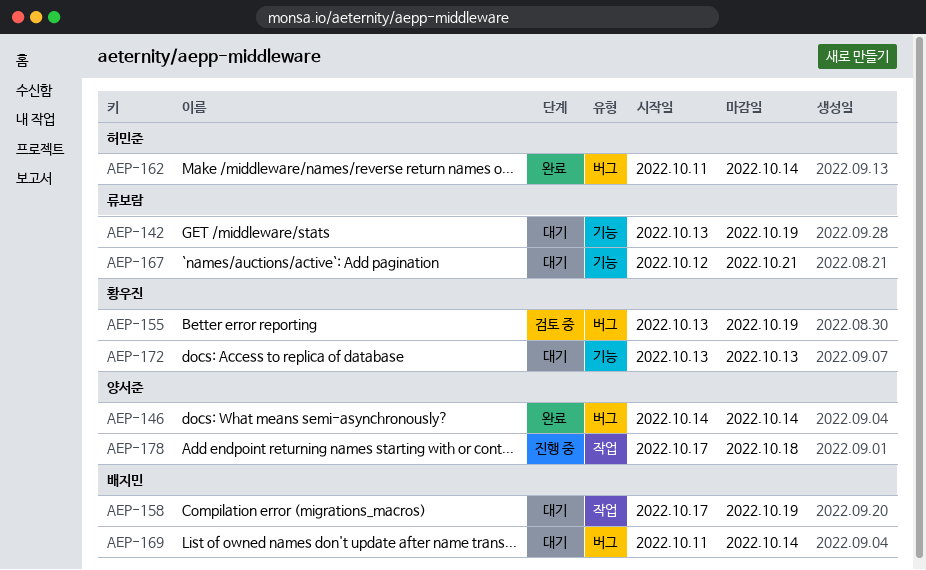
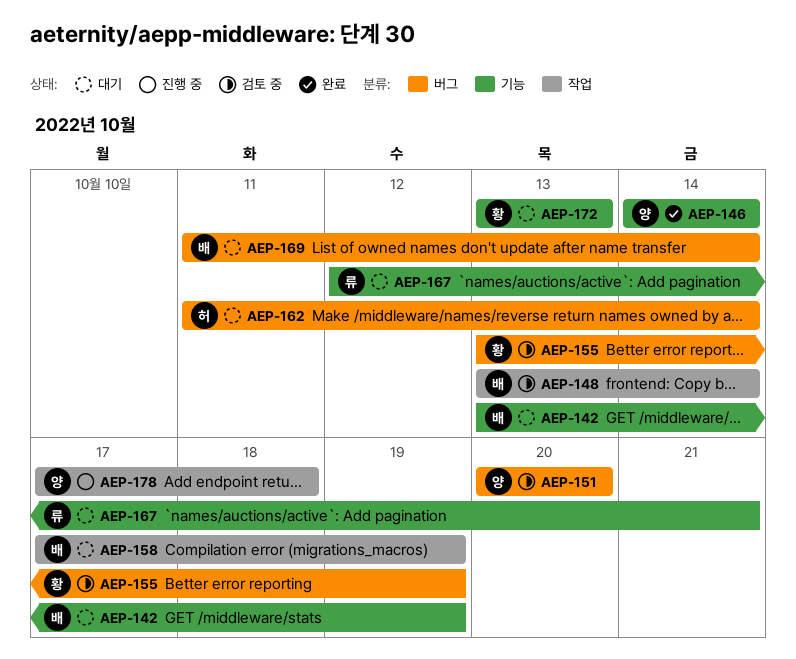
AEP-142, owner: 류보람 -> 배지민
AEP-146, label: 버그 -> 기능
AEP-148: none -> present
AEP-151: none -> present
AEP-162, status: 완료 -> 대기

